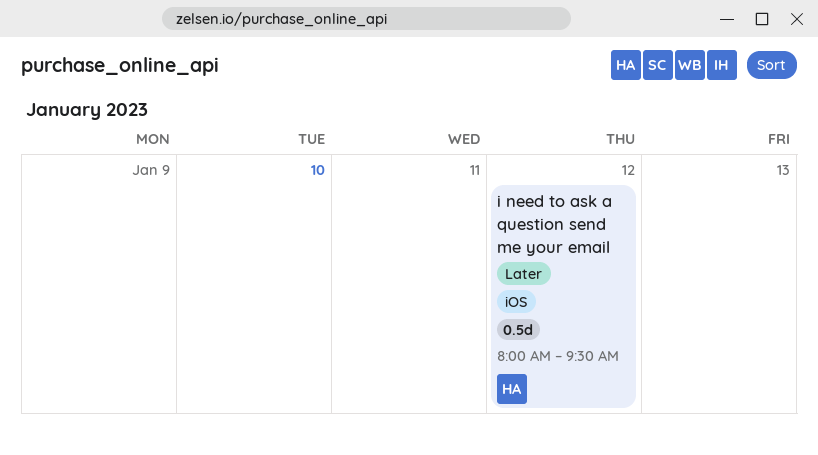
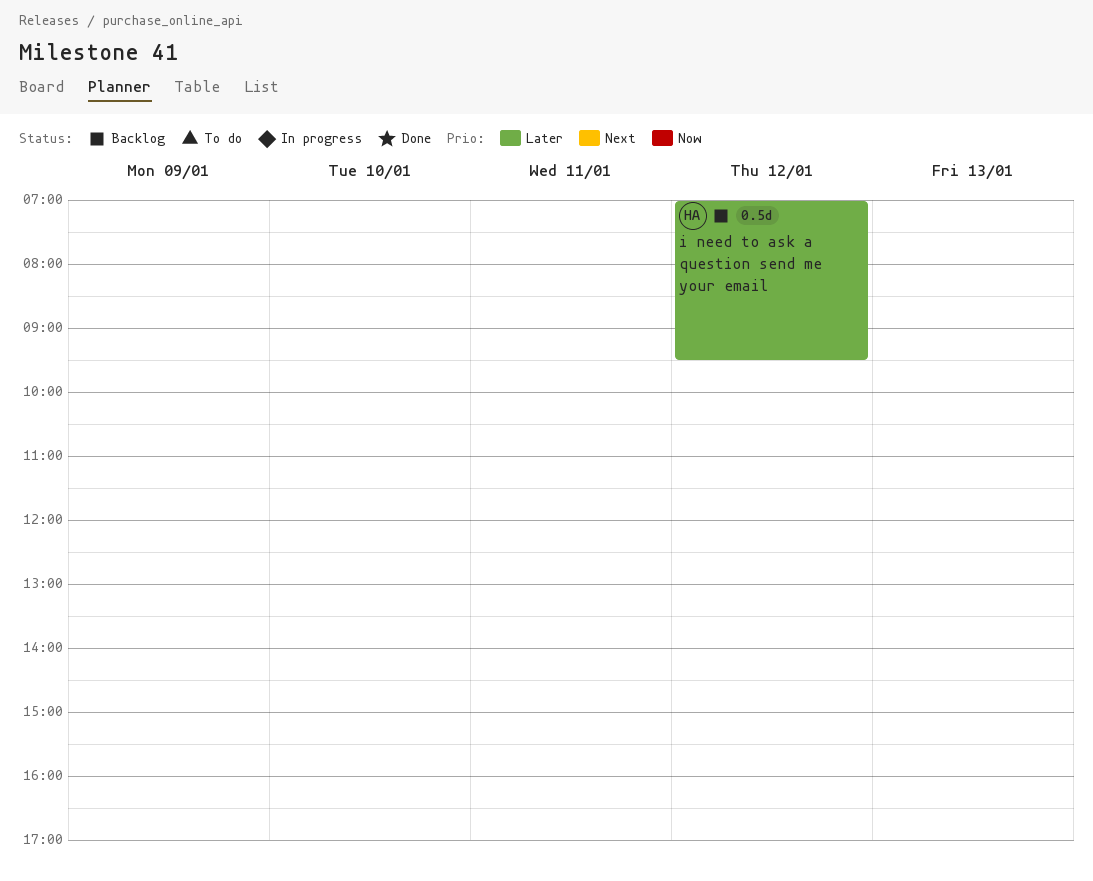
i need to ask a question send me your email, begins: 08:00 -> 07:00

